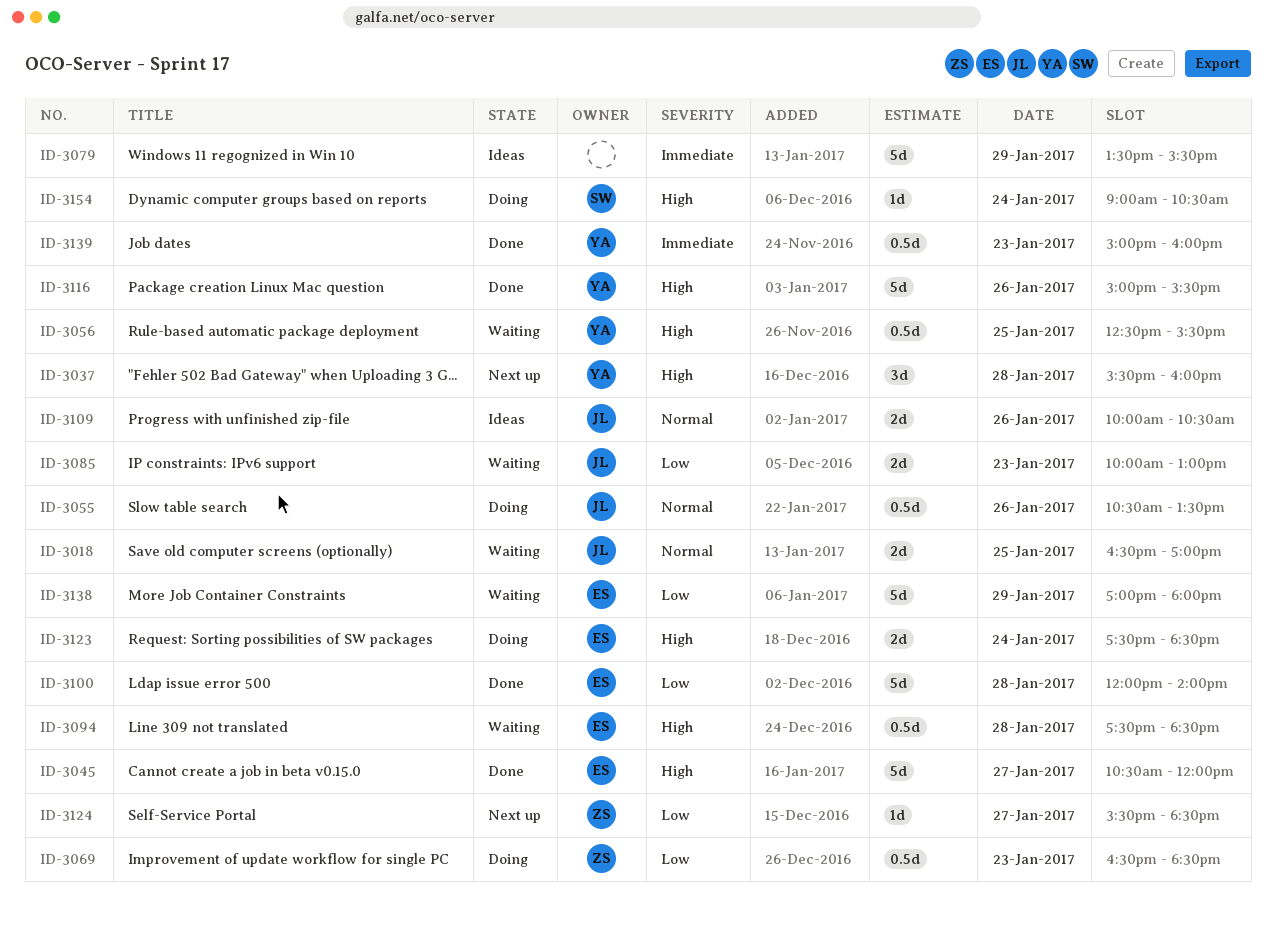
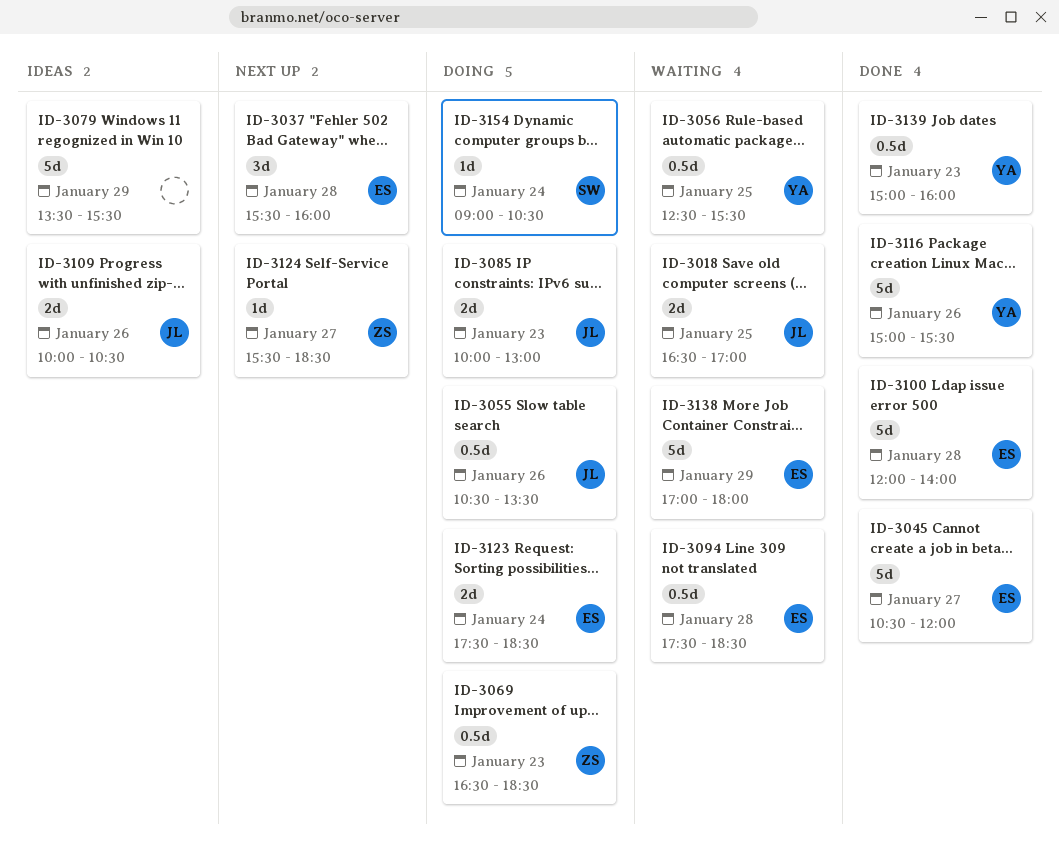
ID-3037, owner: YA -> ES
ID-3085, status: Waiting -> Doing

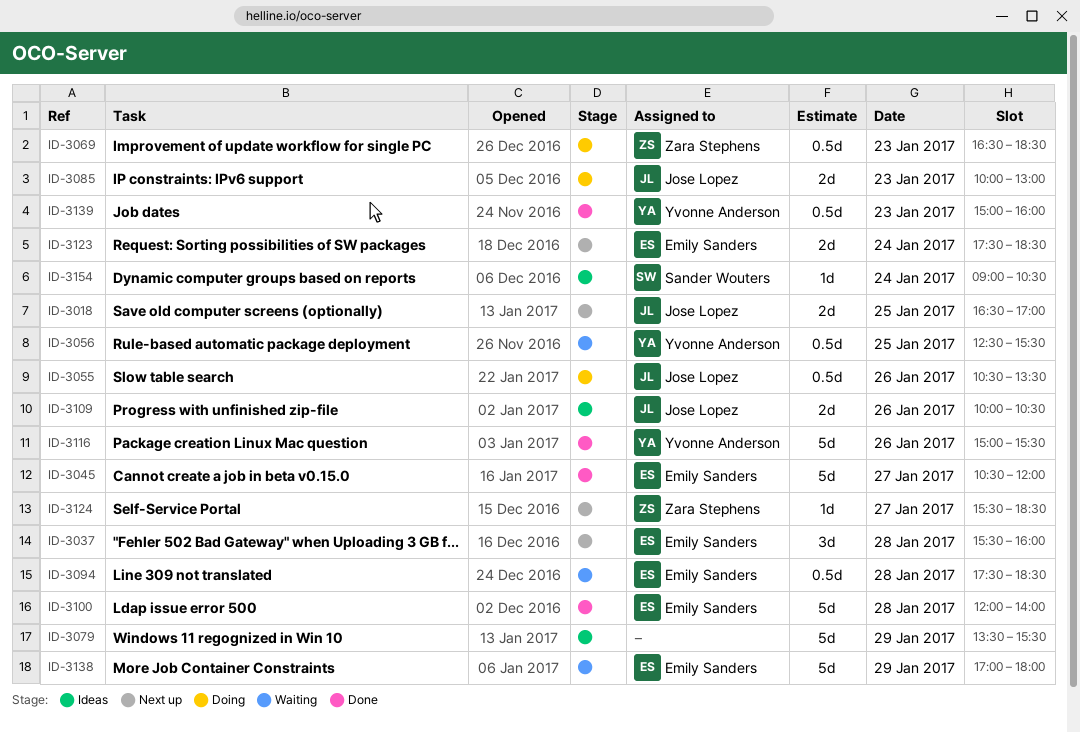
ID-3018, status: Waiting -> Next up
ID-3123, status: Doing -> Next up
ID-3154, status: Doing -> Ideas

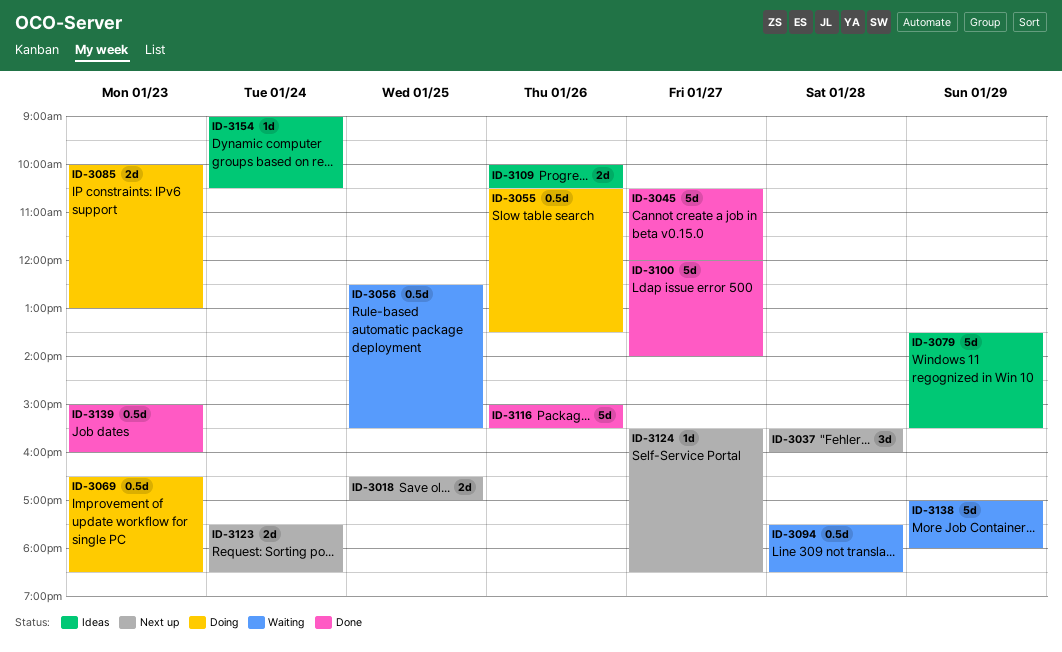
ID-3100, day: Jan 28 -> Jan 27

